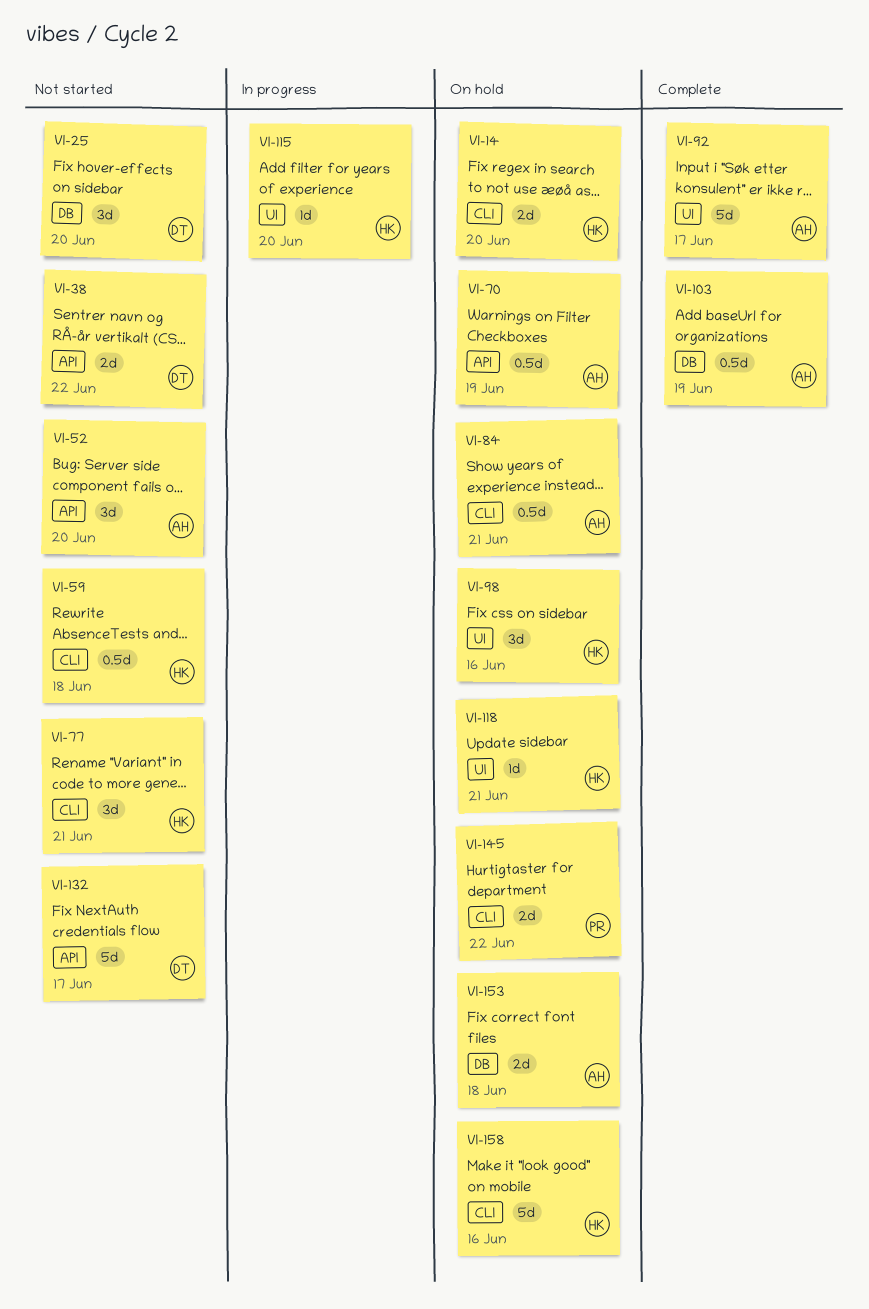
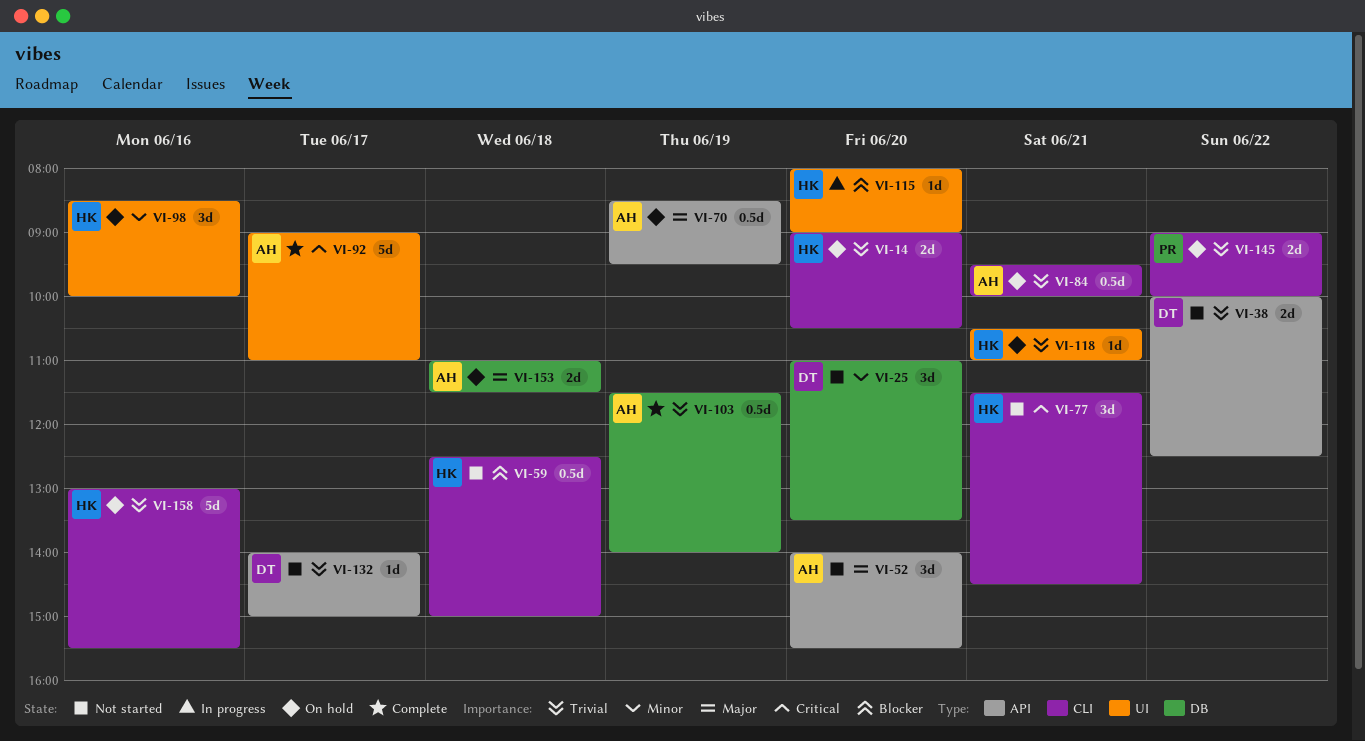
VI-132, estimate: 5d -> 1d

